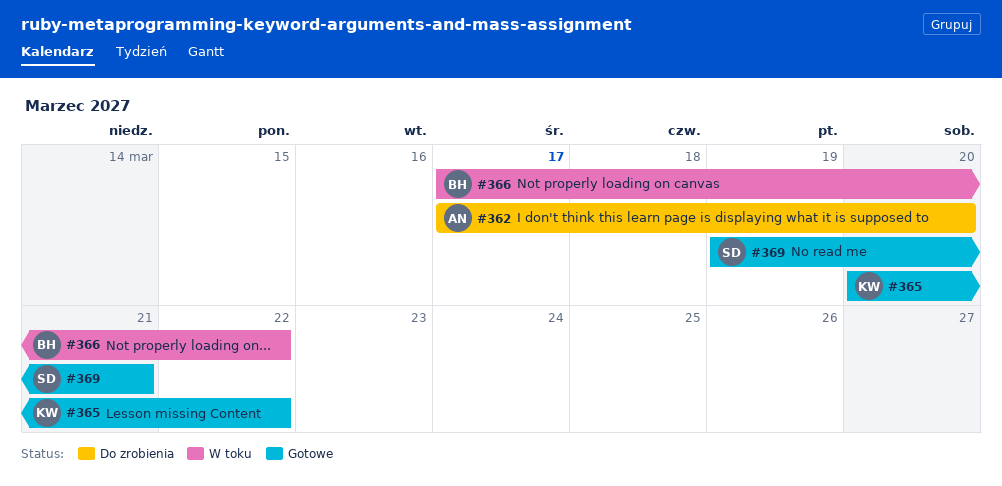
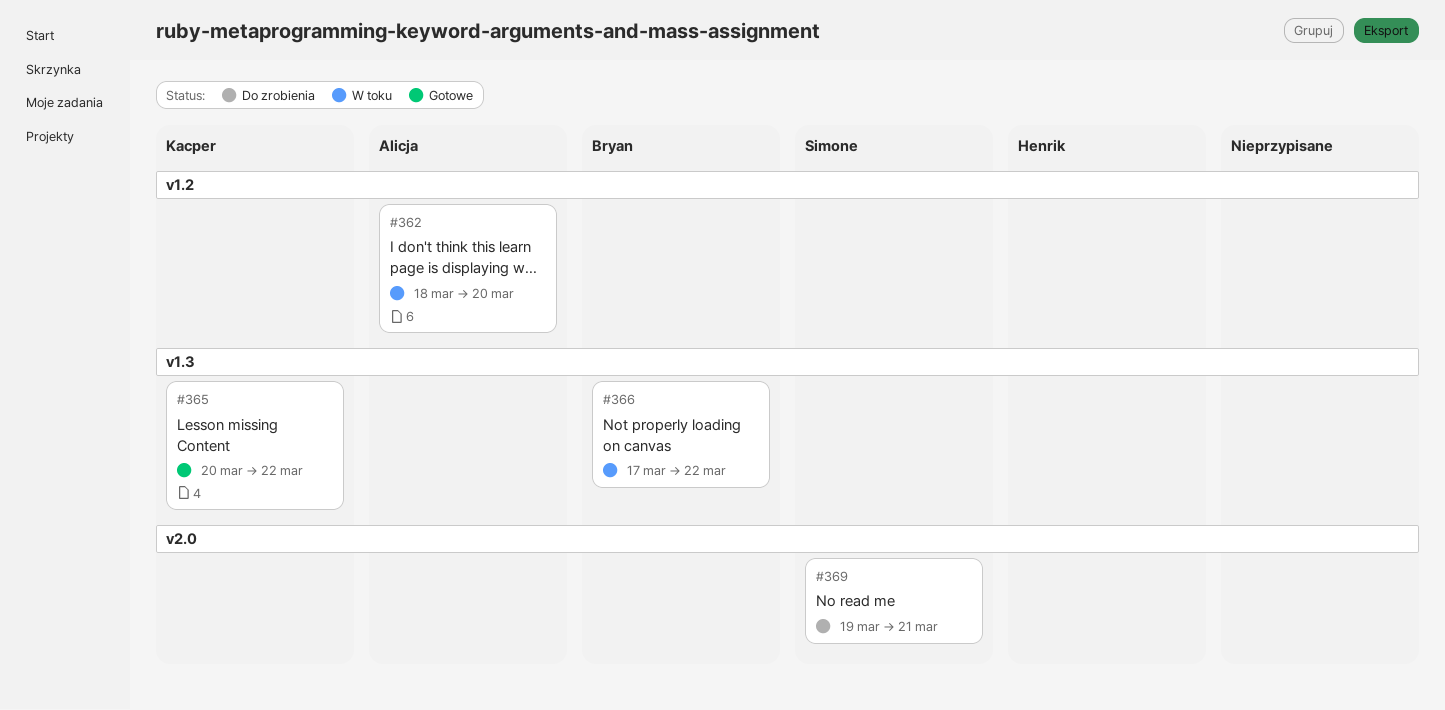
#362, status: Do zrobienia -> W toku
#362, start: Mar 17 -> Mar 18
#369, status: Gotowe -> Do zrobienia

